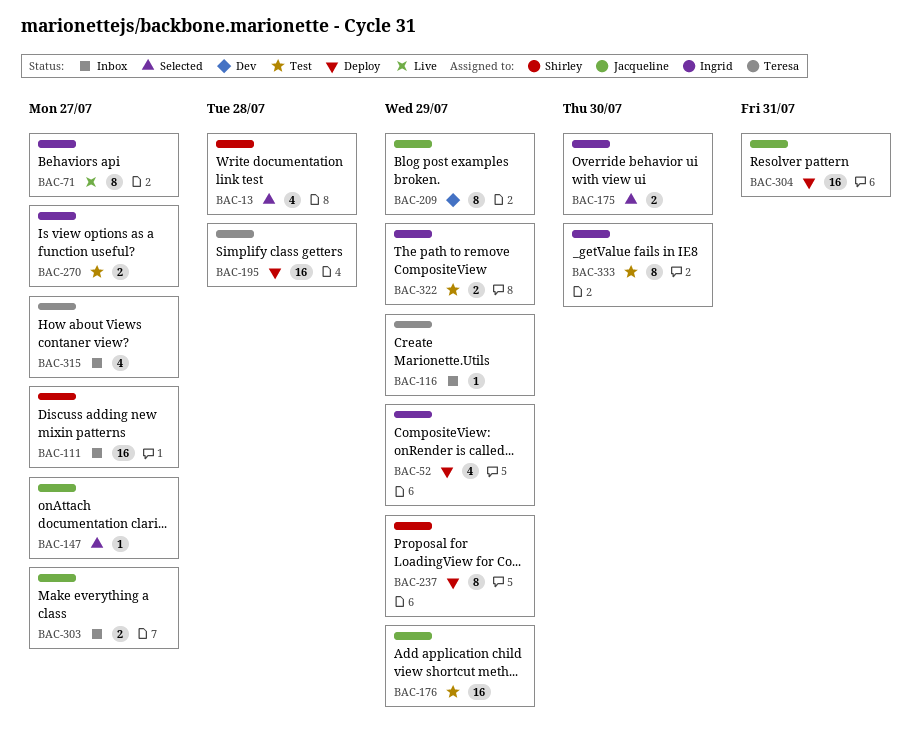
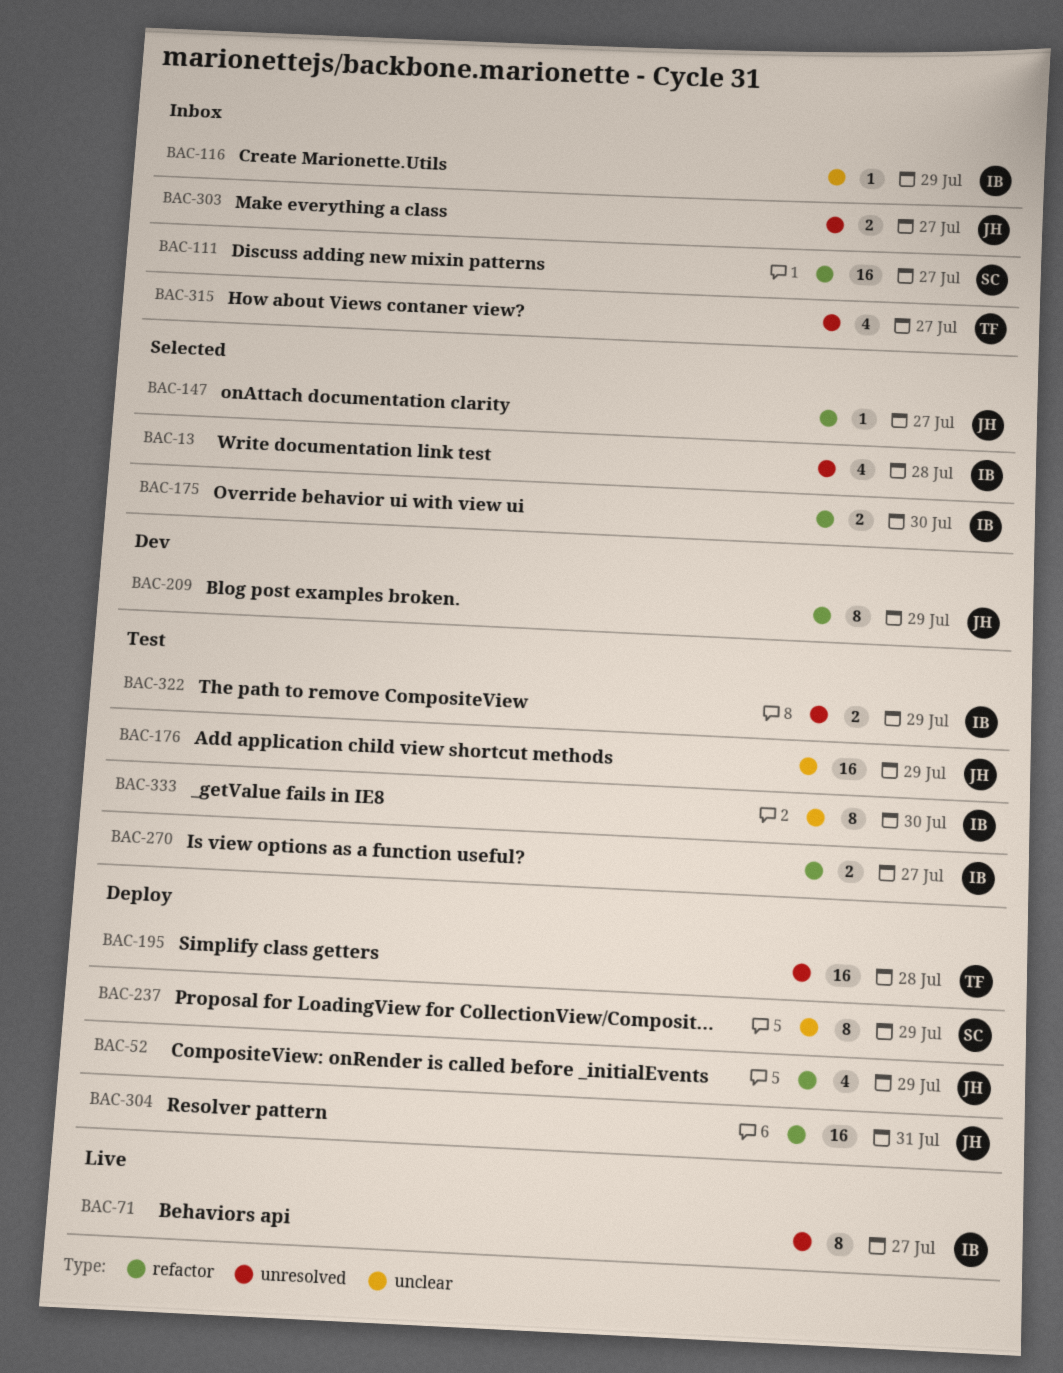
BAC-13, owner: Shirley -> Ingrid
BAC-52, owner: Ingrid -> Jacqueline
BAC-116, owner: Teresa -> Ingrid

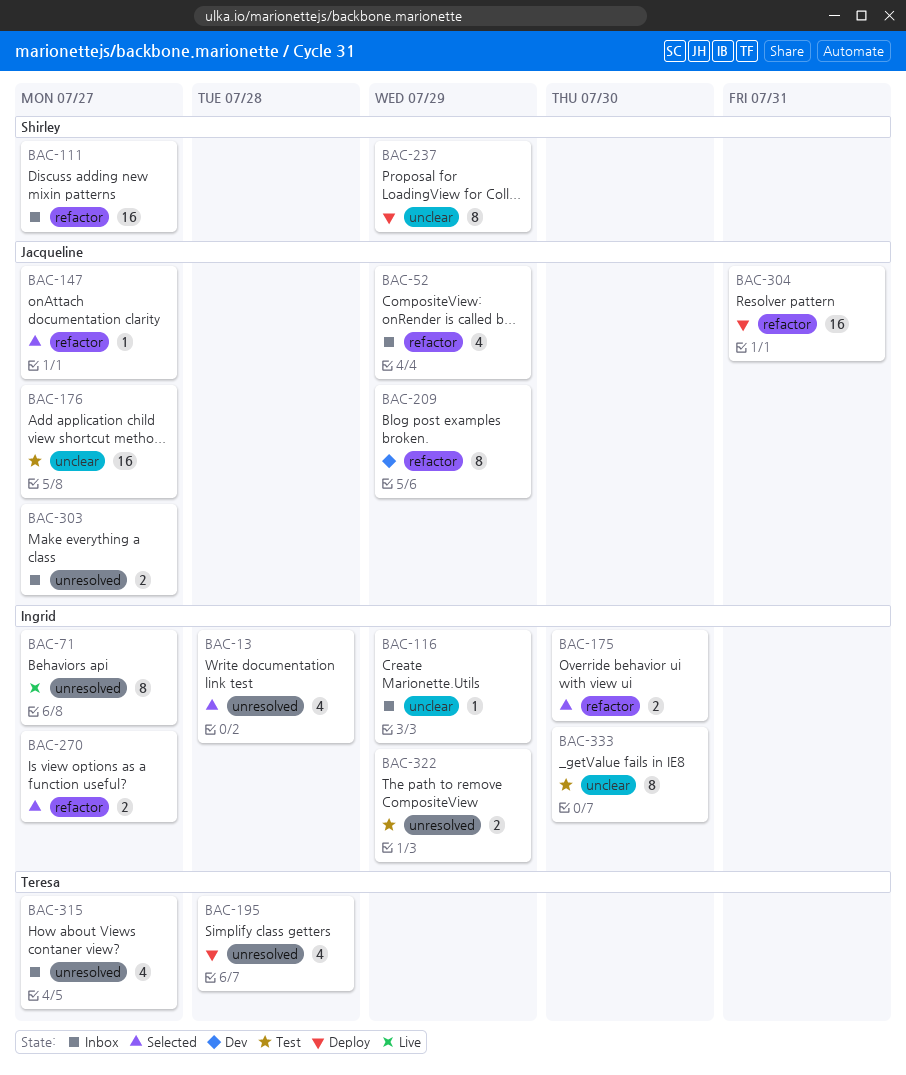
BAC-52, status: Deploy -> Inbox
BAC-176, due: Jul 29 -> Jul 27
BAC-195, estimate: 16 -> 4
BAC-270, status: Test -> Selected

